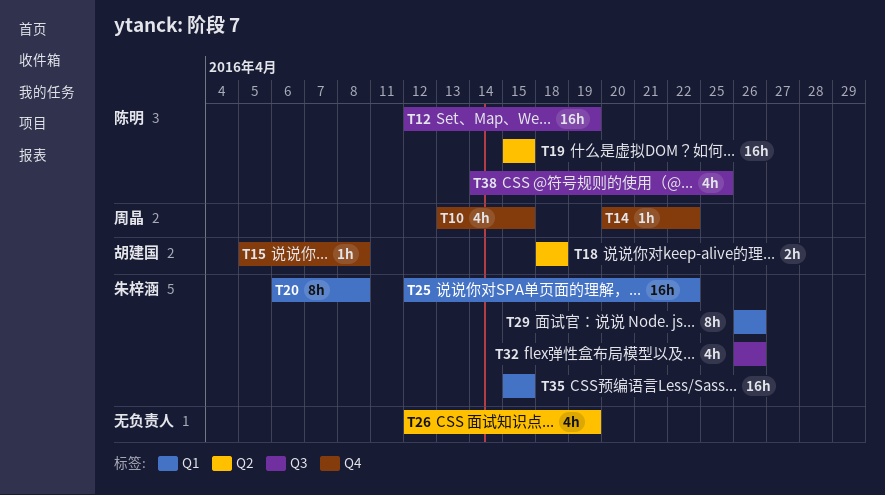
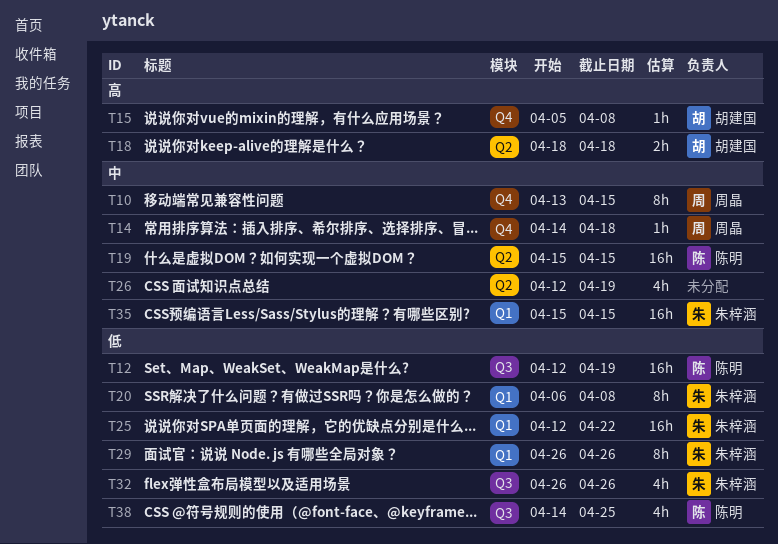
T10, estimate: 4h -> 8h
T14, start: Apr 20 -> Apr 14
T14, due: Apr 22 -> Apr 18

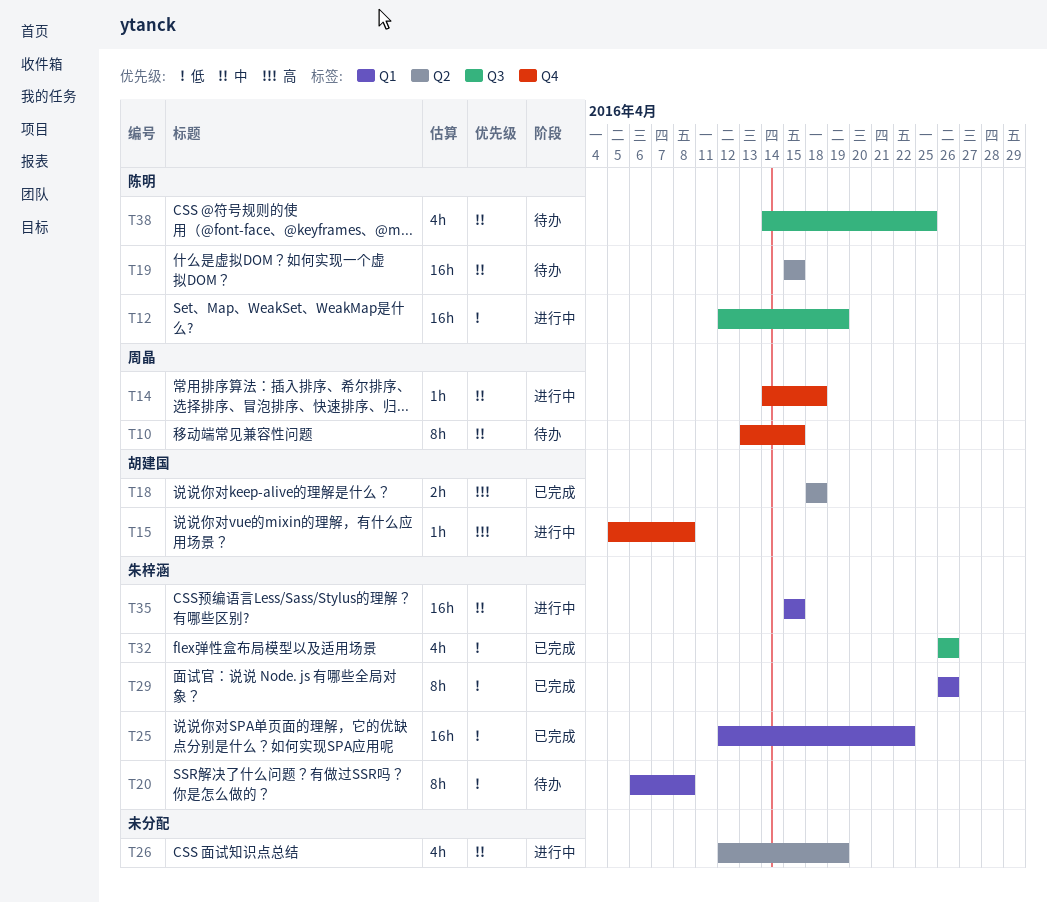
T38, priority: 低 -> 中

